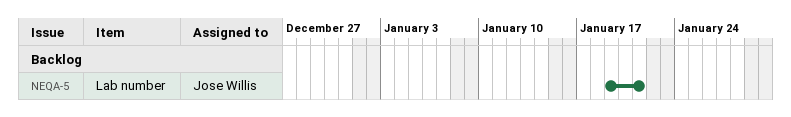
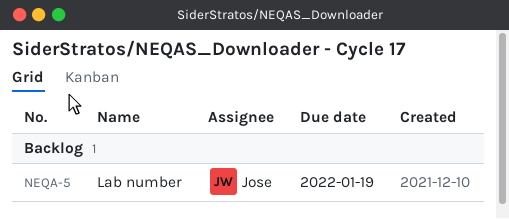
NEQA-5, due: Jan 21 -> Jan 19

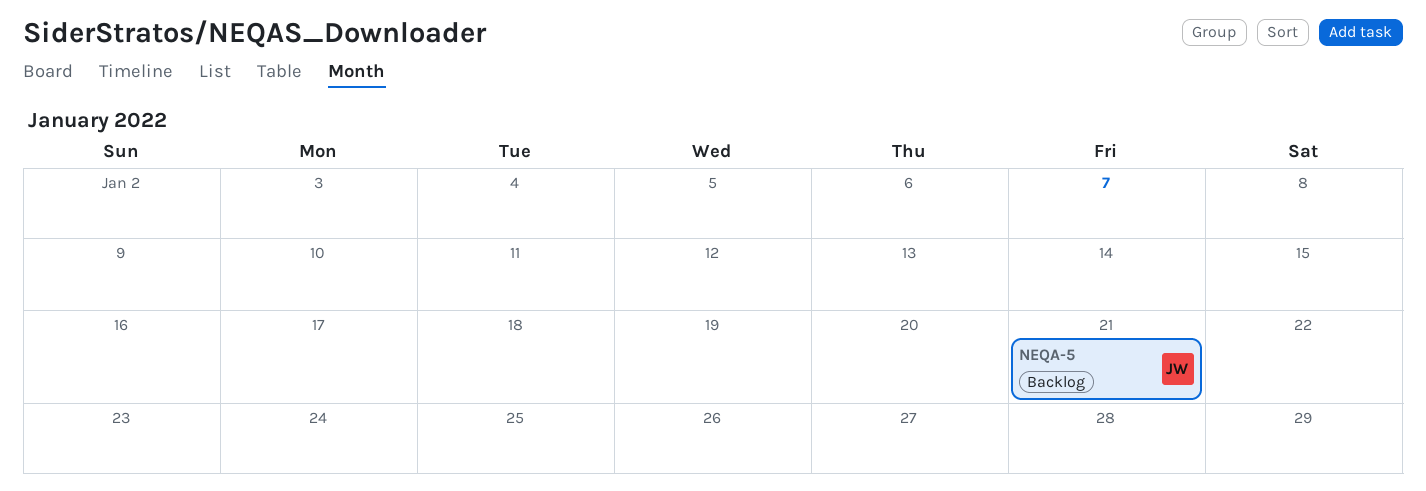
NEQA-5, due: Jan 19 -> Jan 21

